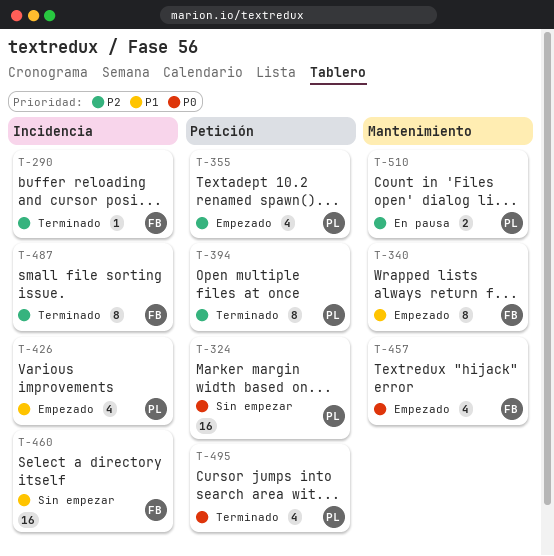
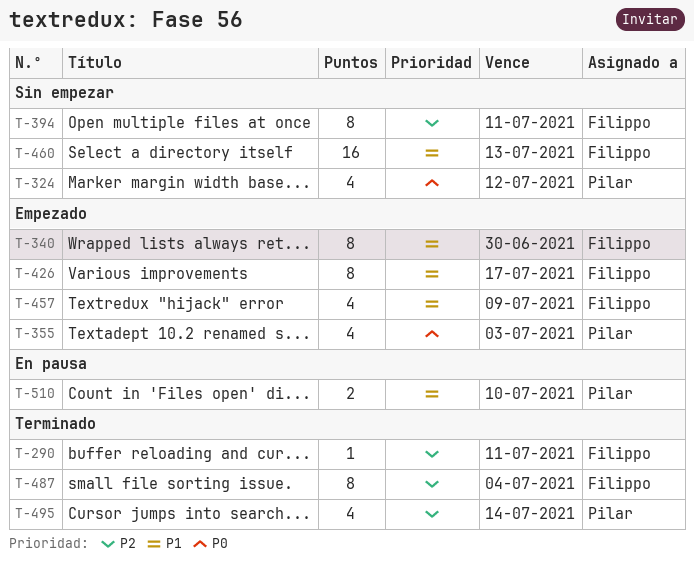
T-324, estimate: 16 -> 4
T-355, priority: P2 -> P0
T-394, status: Terminado -> Sin empezar
T-394, owner: Pilar -> Filippo
T-426, owner: Pilar -> Filippo
T-426, estimate: 4 -> 8
T-457, priority: P0 -> P1
T-495, priority: P0 -> P2
T-510, priority: P2 -> P1

